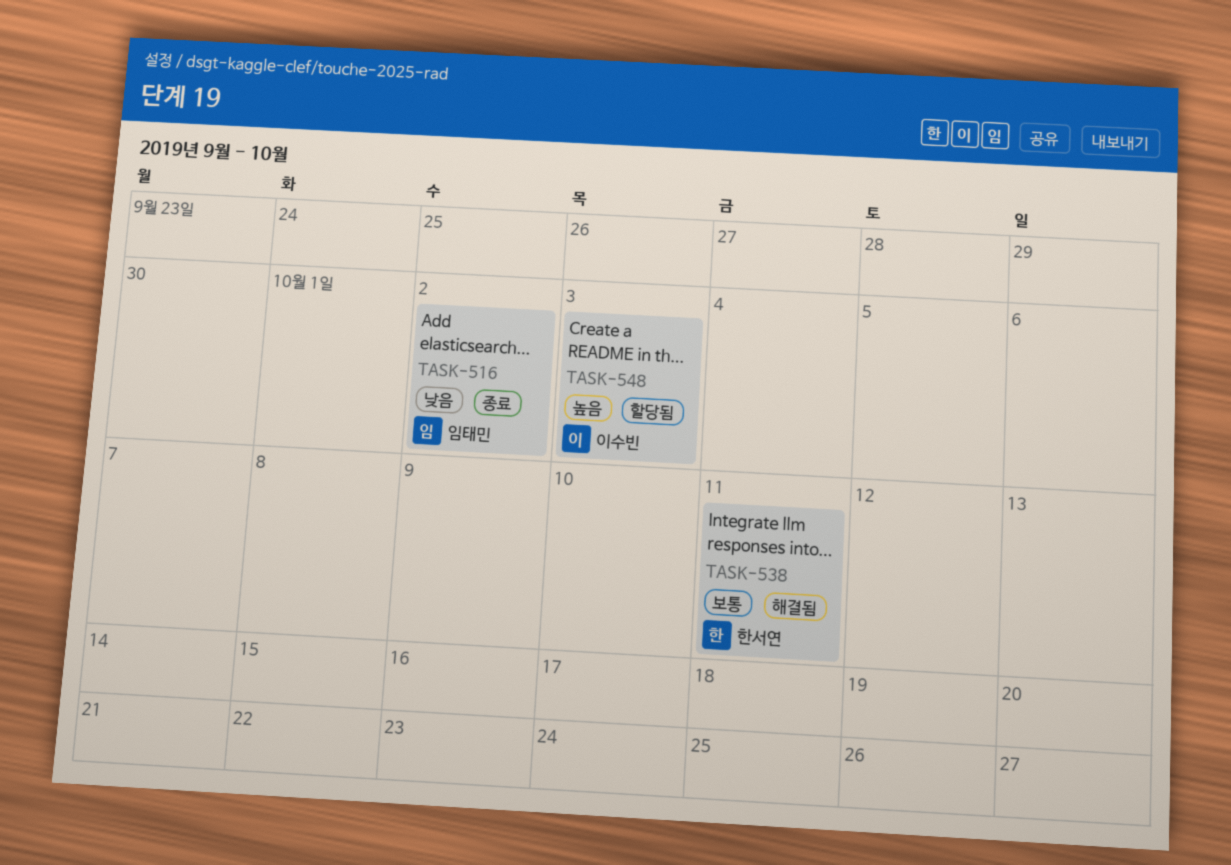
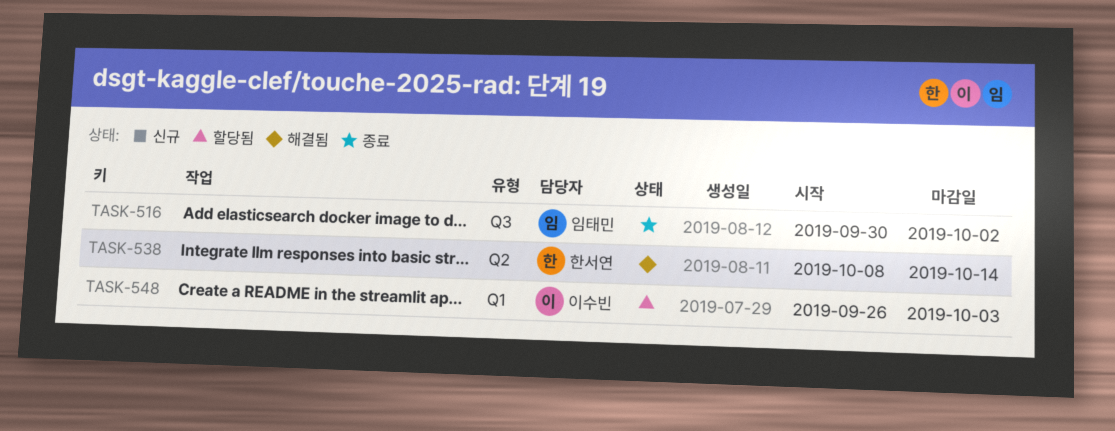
TASK-538, due: Oct 11 -> Oct 14

